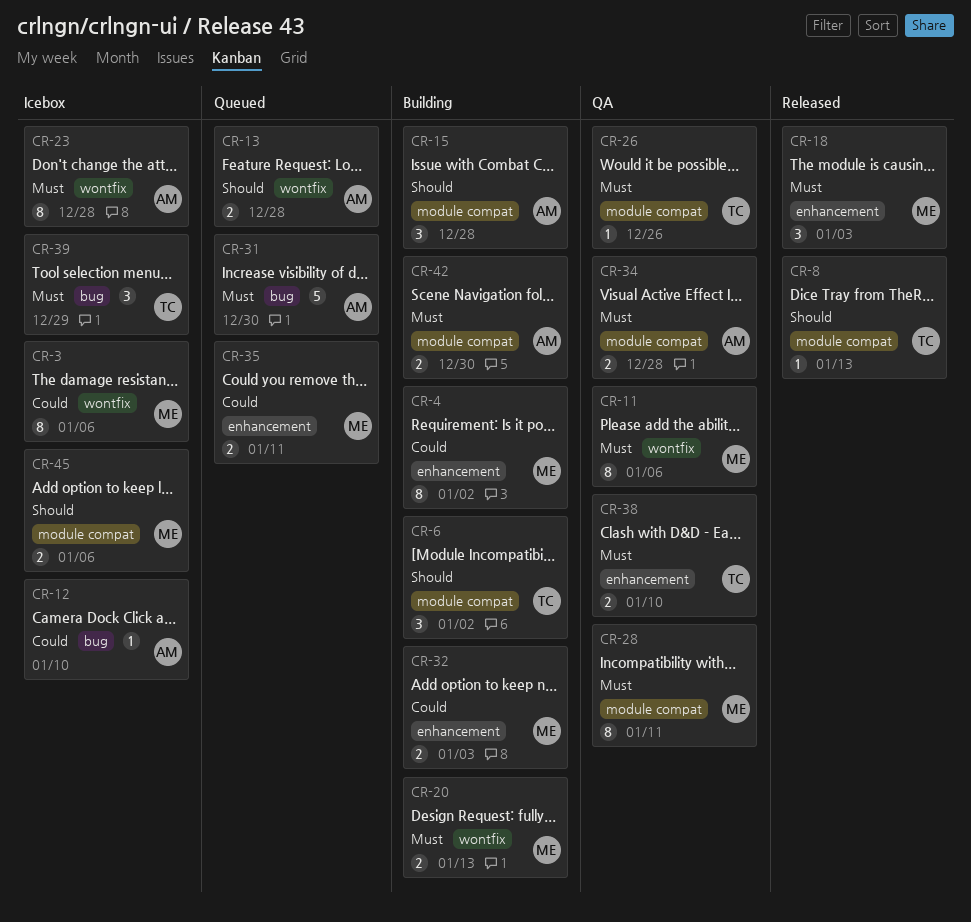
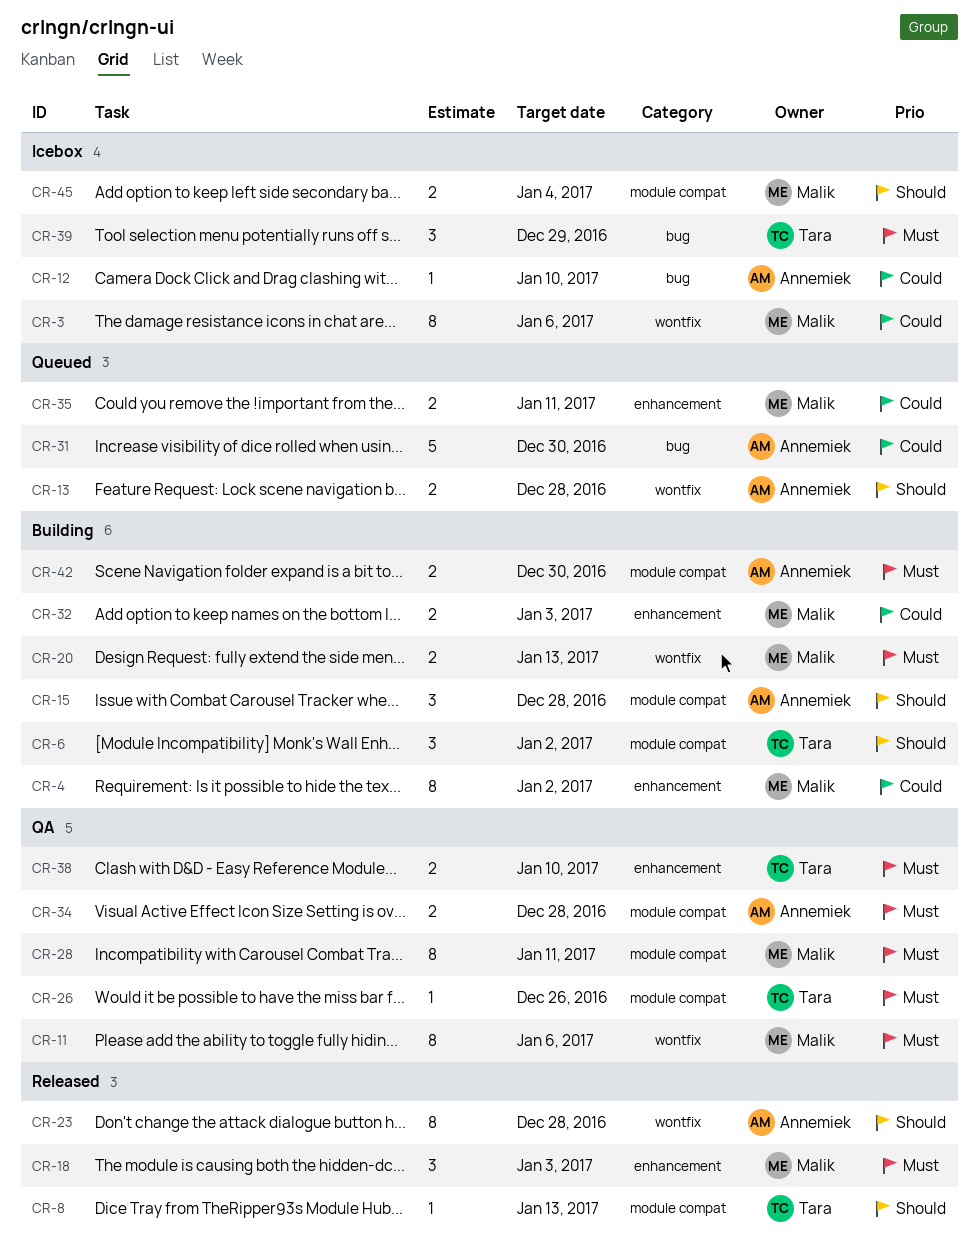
CR-23, status: Icebox -> Released
CR-23, priority: Must -> Should
CR-31, priority: Must -> Could
CR-45, due: Jan 6 -> Jan 4

